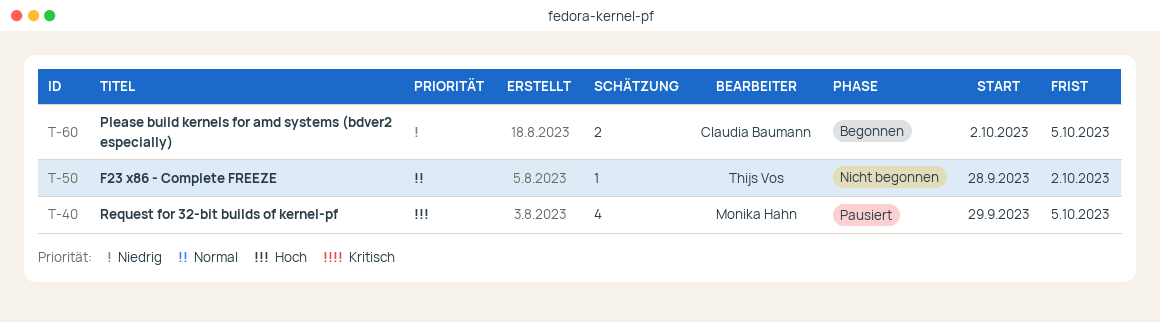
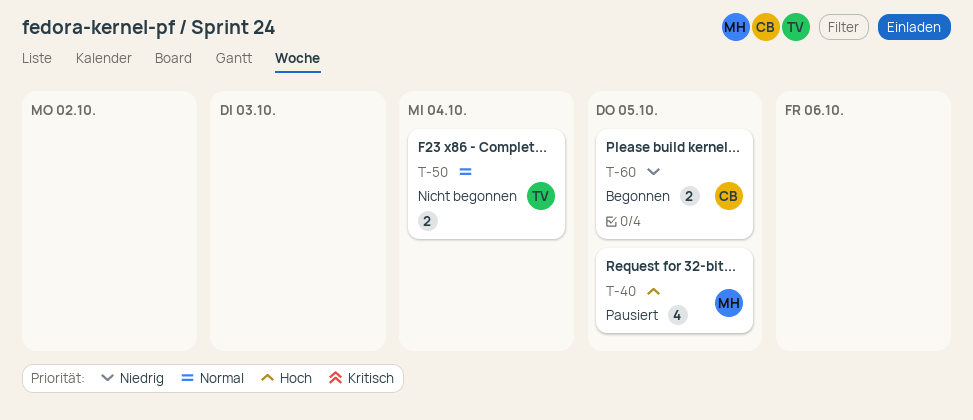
T-50, estimate: 1 -> 2
T-50, due: Oct 2 -> Oct 4

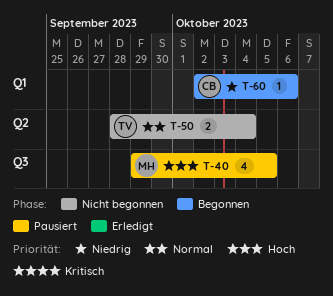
T-60, estimate: 2 -> 1
T-60, due: Oct 5 -> Oct 6

